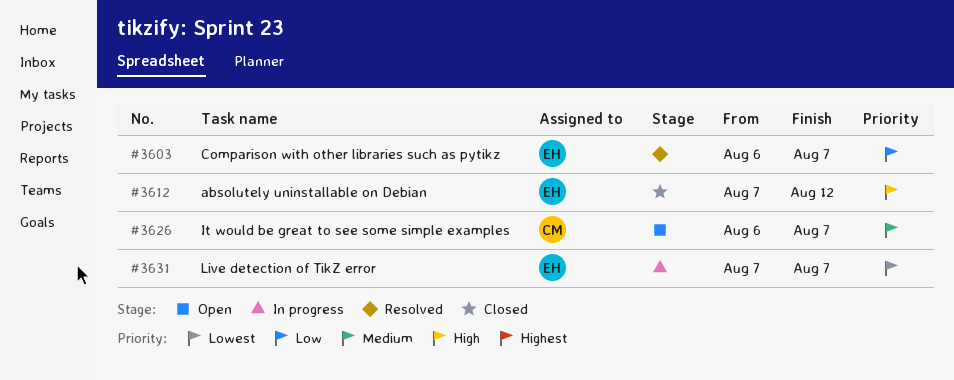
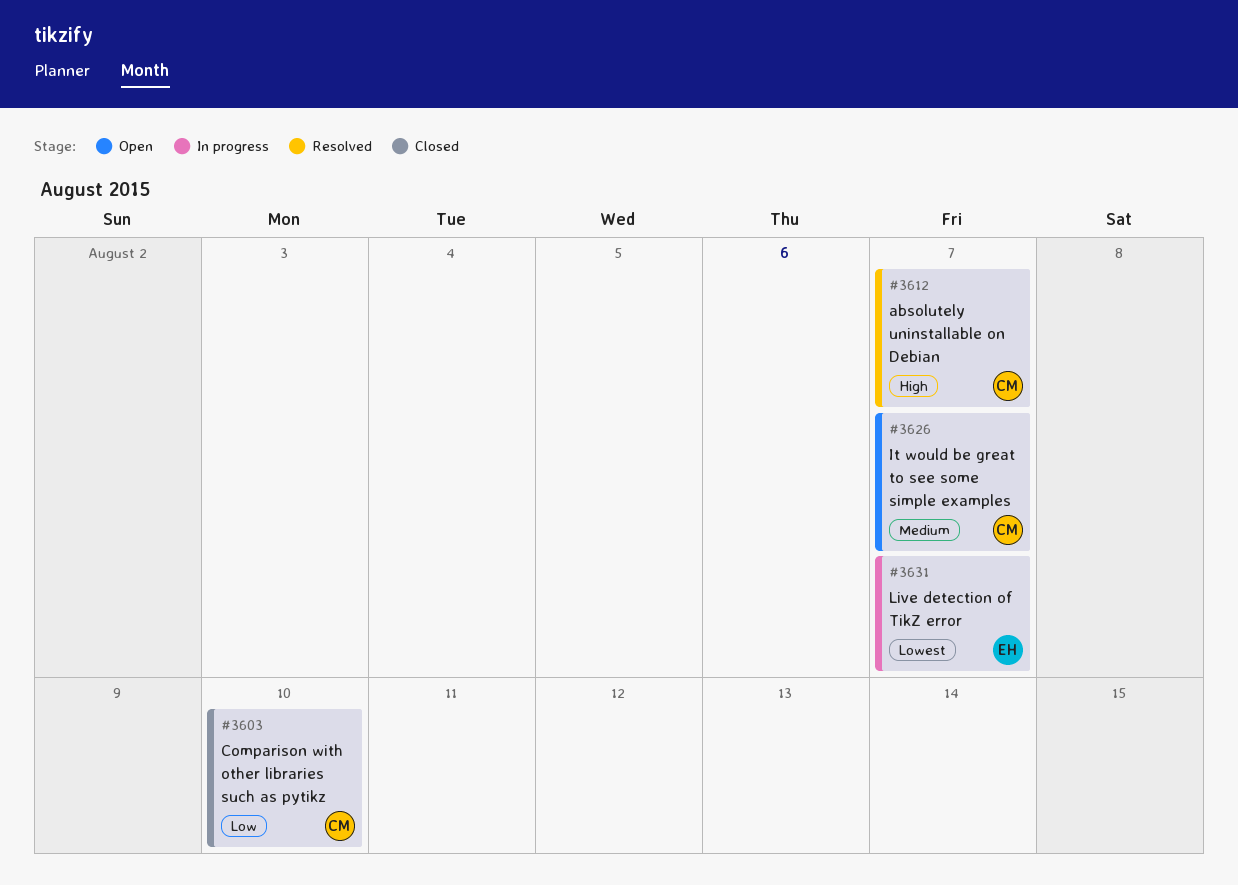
#3603, status: Resolved -> Closed
#3603, owner: EH -> CM
#3603, due: Aug 7 -> Aug 10
#3612, status: Closed -> Resolved
#3612, owner: EH -> CM
#3612, due: Aug 12 -> Aug 7

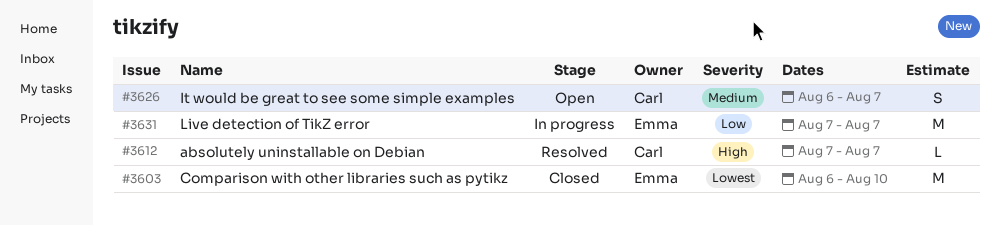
#3603, owner: Carl -> Emma
#3603, priority: Low -> Lowest
#3631, priority: Lowest -> Low

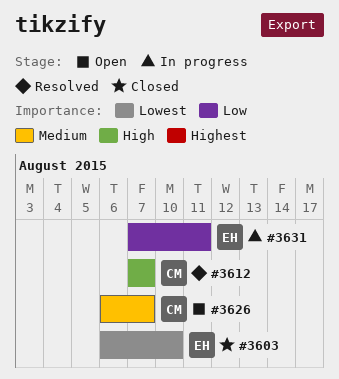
#3631, due: Aug 7 -> Aug 11

